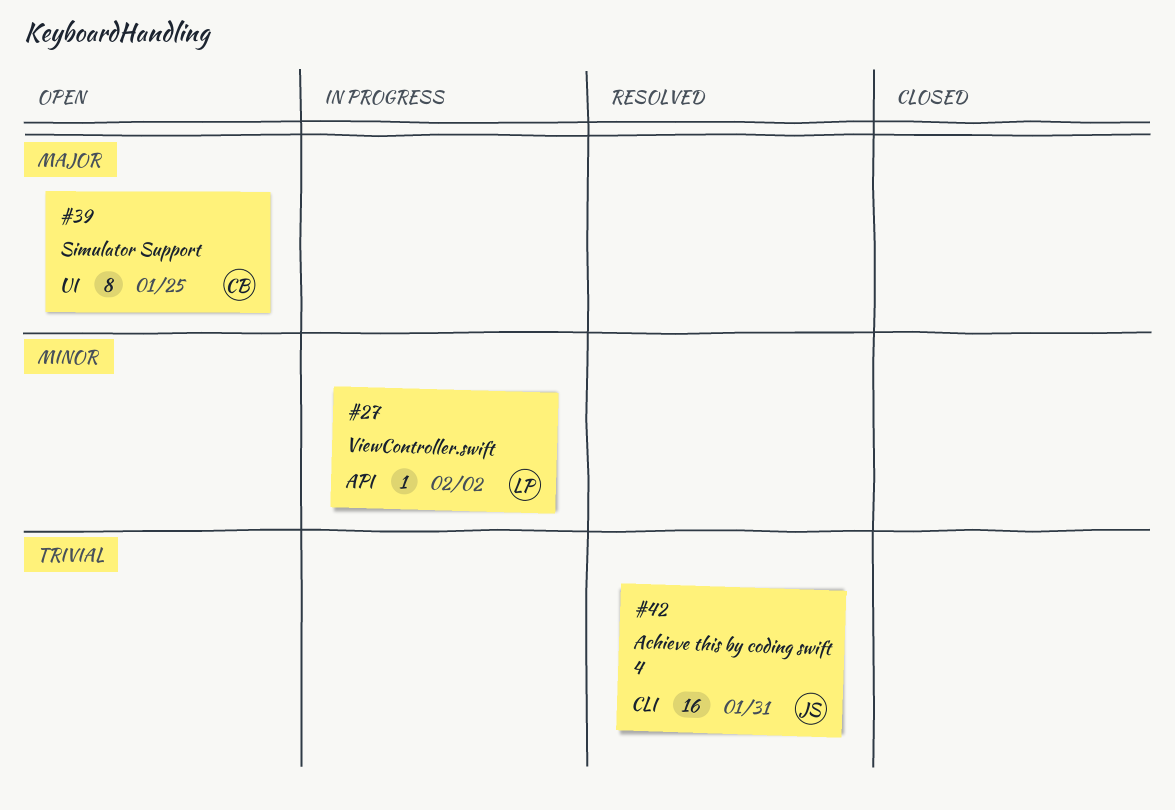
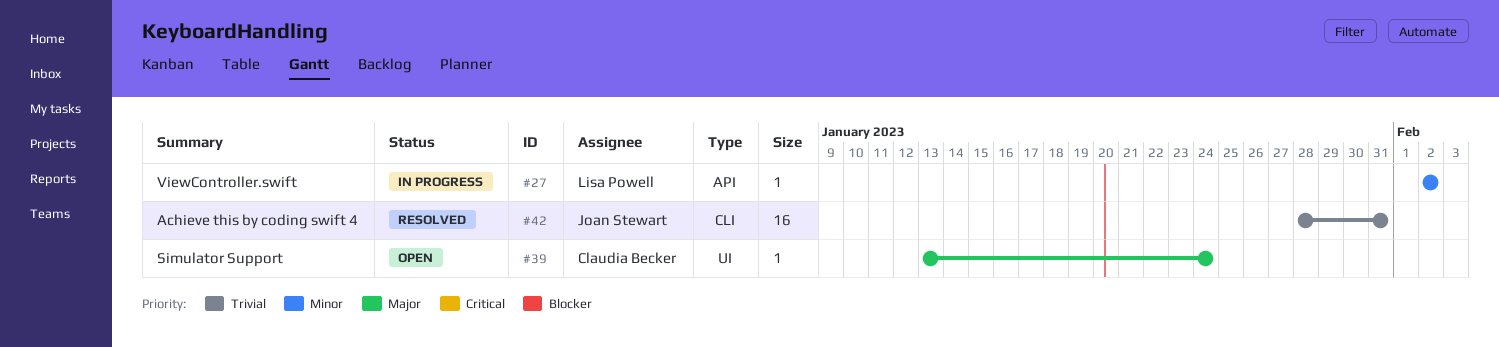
#39, estimate: 8 -> 1
#39, due: Jan 25 -> Jan 24

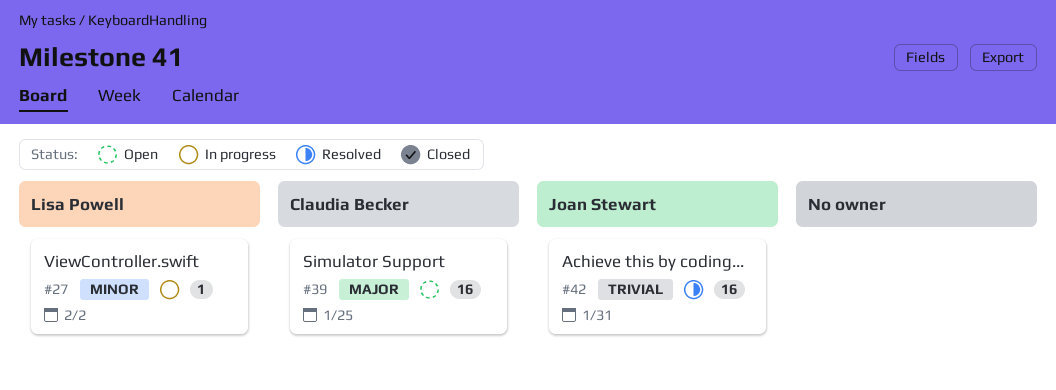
#39, estimate: 1 -> 16
#39, due: Jan 24 -> Jan 25

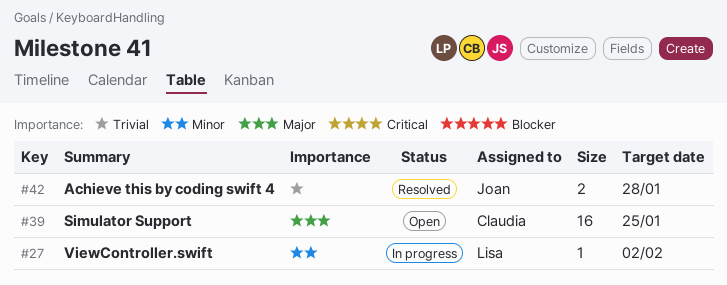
#42, estimate: 16 -> 2
#42, due: Jan 31 -> Jan 28

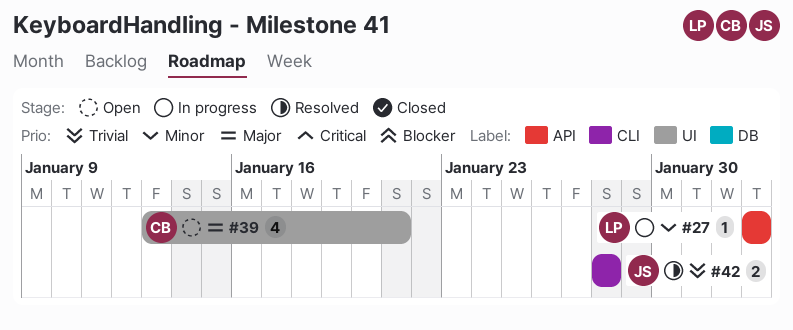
#39, estimate: 16 -> 4
#39, due: Jan 25 -> Jan 21

